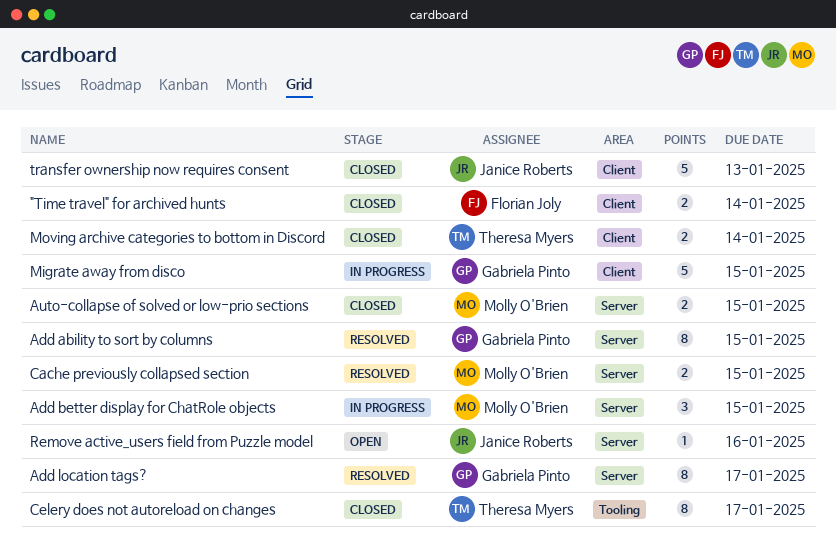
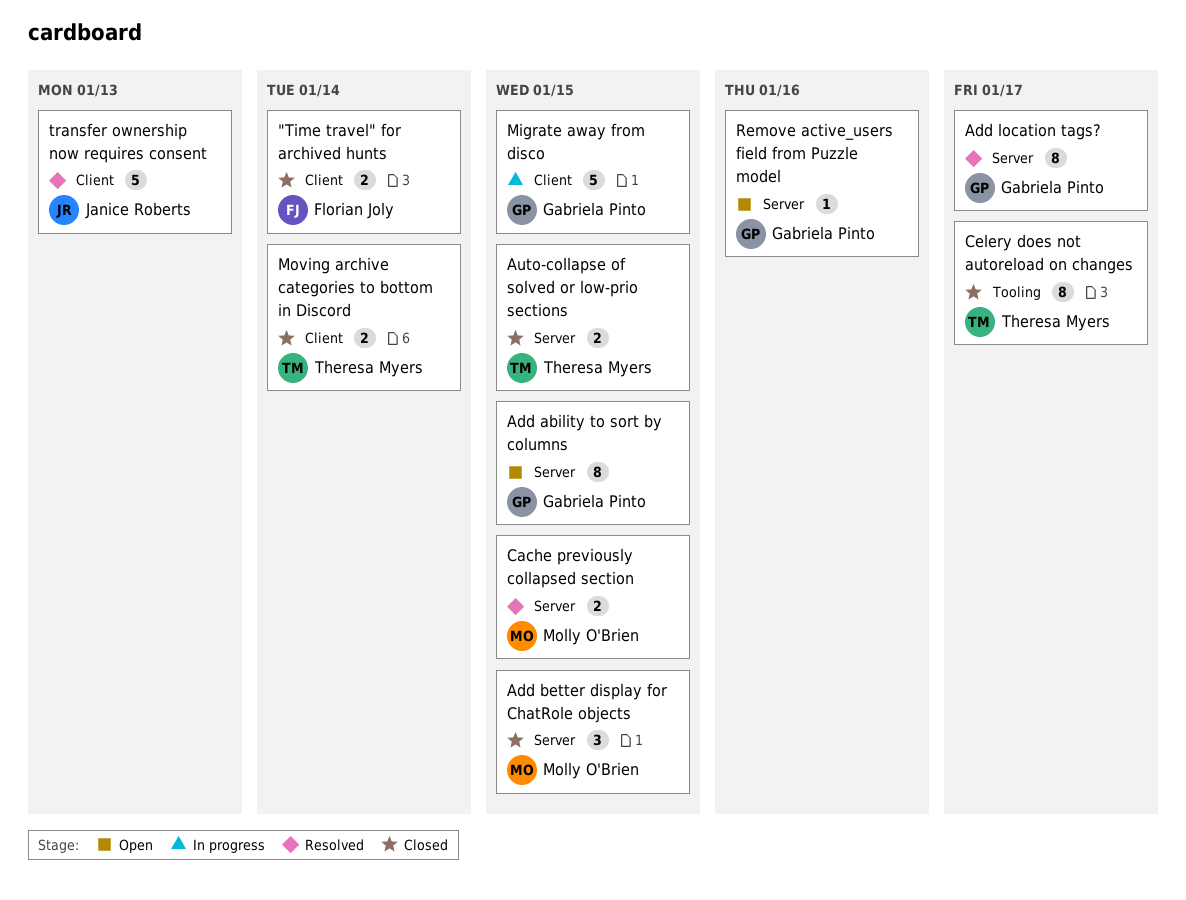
Add ability to sort by columns, status: Resolved -> Open
Add better display for ChatRole objects, status: In progress -> Closed
Auto-collapse of solved or low-prio sections, owner: Molly O'Brien -> Theresa Myers
Remove active_users field from Puzzle model, owner: Janice Roberts -> Gabriela Pinto
transfer ownership now requires consent, status: Closed -> Resolved

